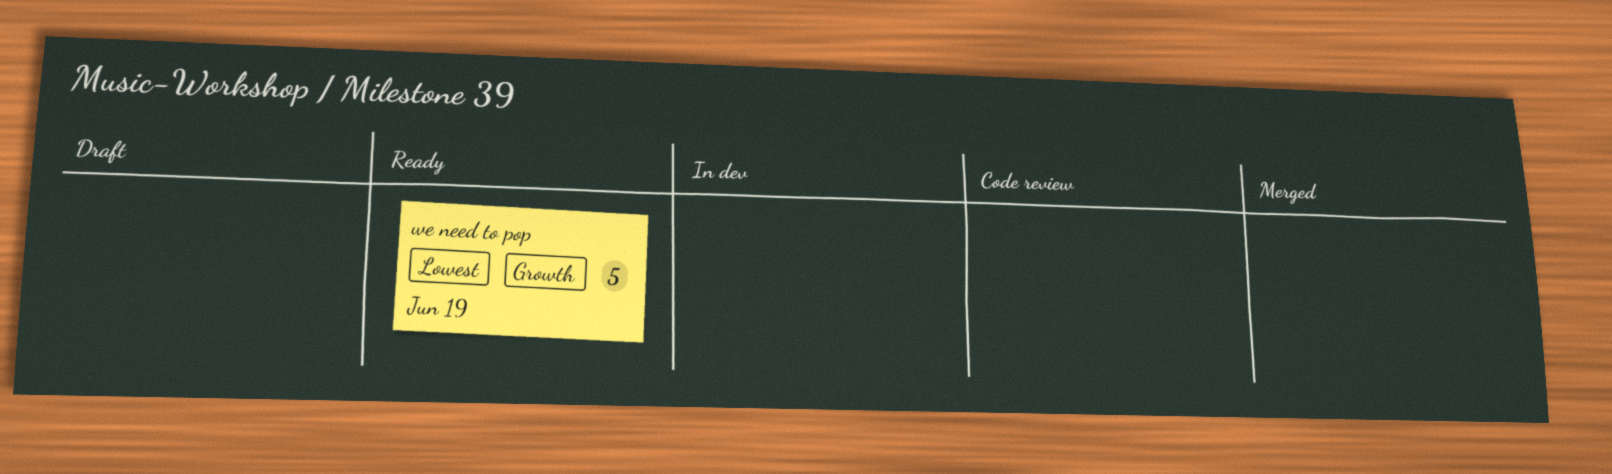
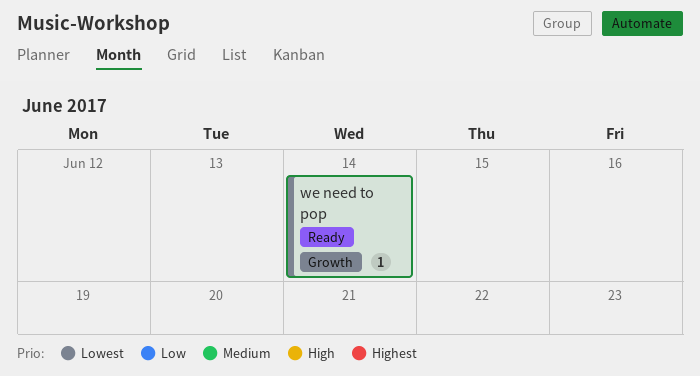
we need to pop, estimate: 5 -> 1
we need to pop, due: Jun 19 -> Jun 14

